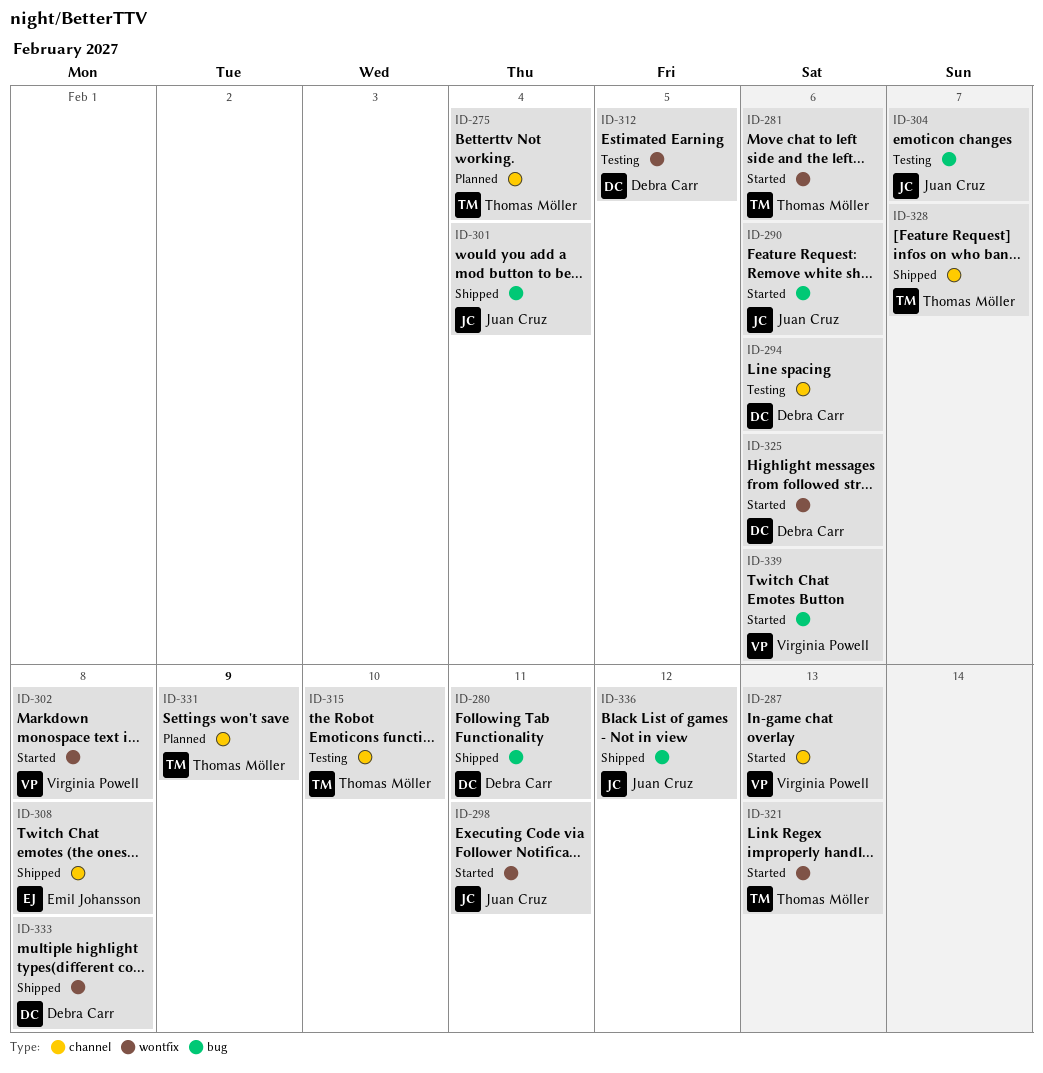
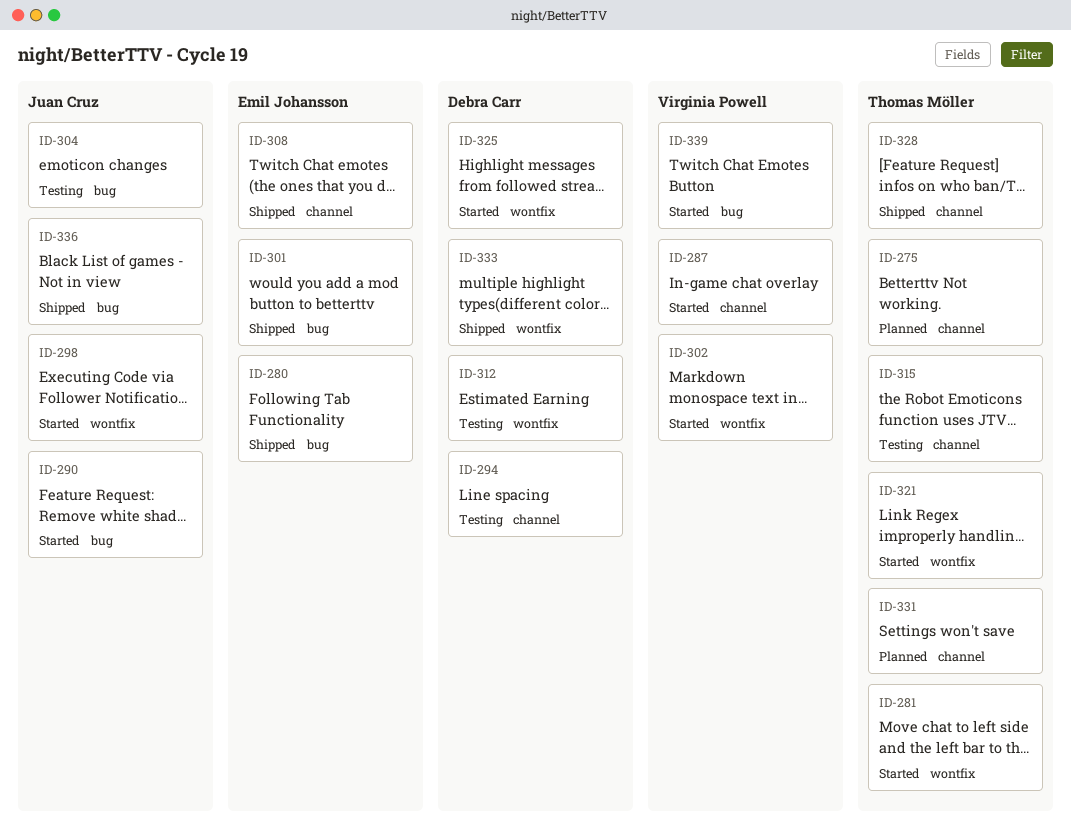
ID-280, owner: Debra Carr -> Emil Johansson
ID-301, owner: Juan Cruz -> Emil Johansson

